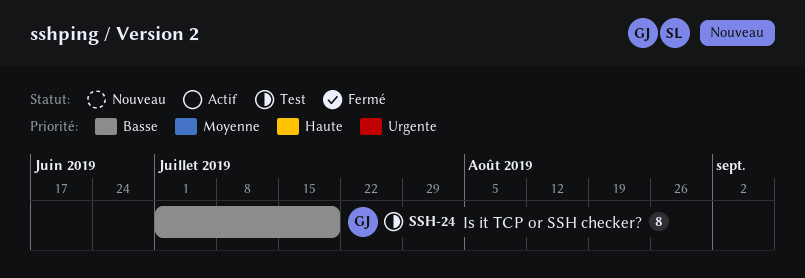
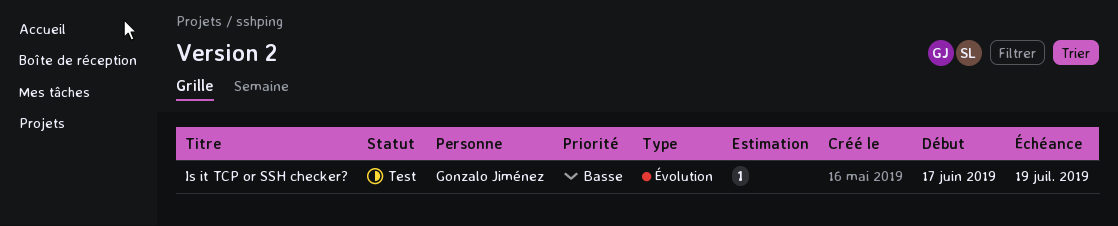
Is it TCP or SSH checker?, estimate: 8 -> 1
Is it TCP or SSH checker?, start: Jul 1 -> Jun 17

